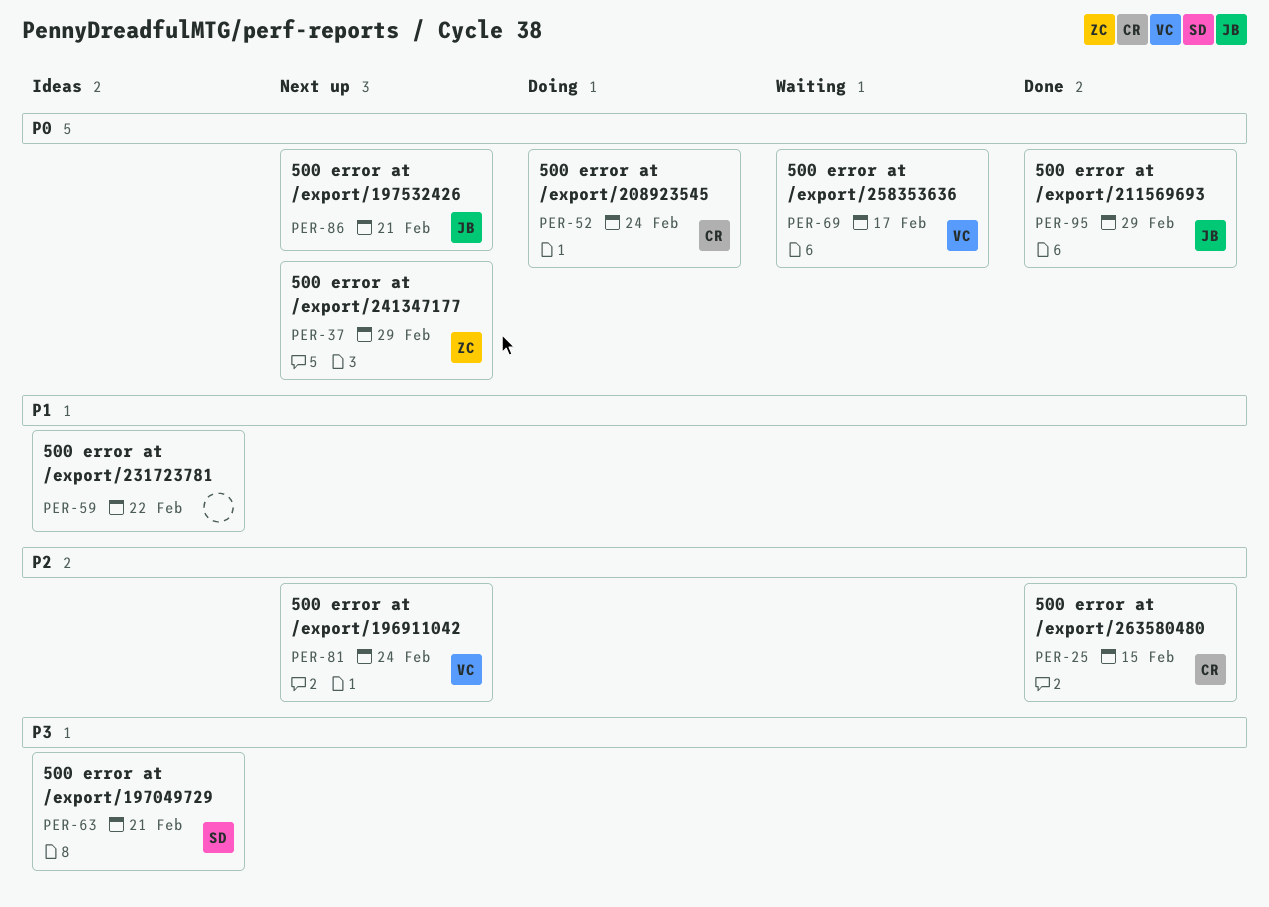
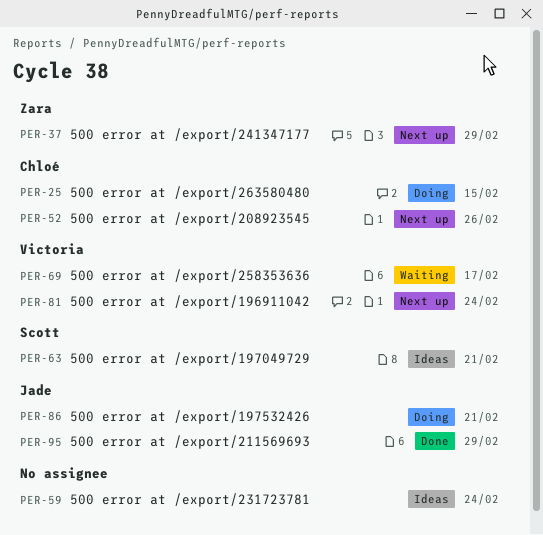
PER-25, status: Done -> Doing
PER-52, status: Doing -> Next up
PER-52, due: Feb 24 -> Feb 26
PER-59, due: Feb 22 -> Feb 24
PER-86, status: Next up -> Doing

